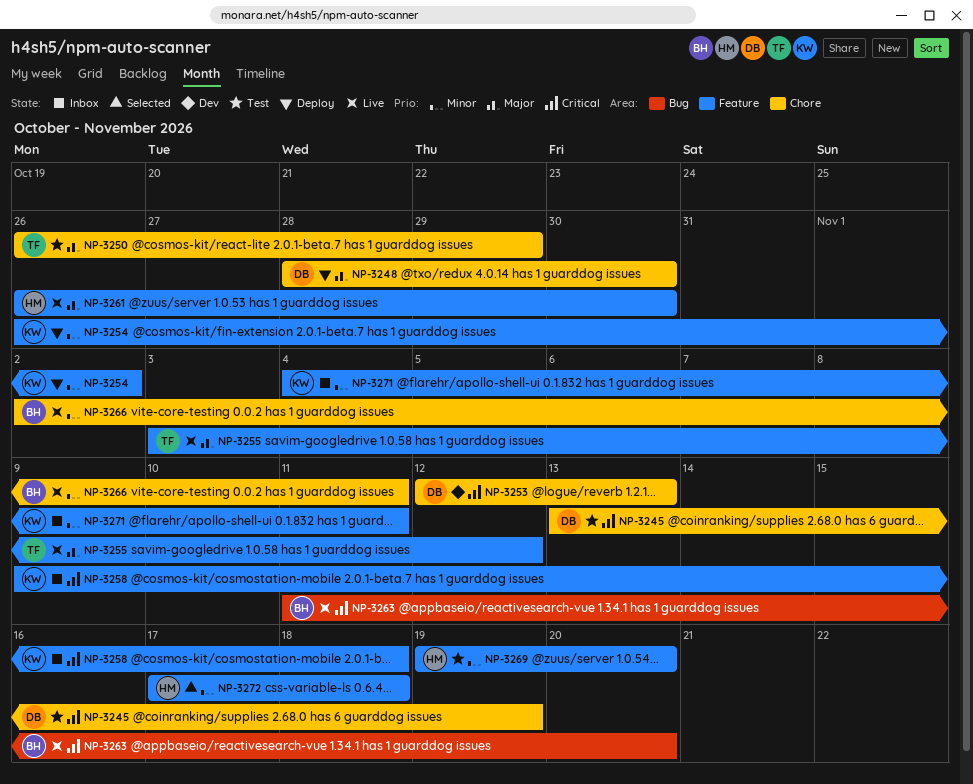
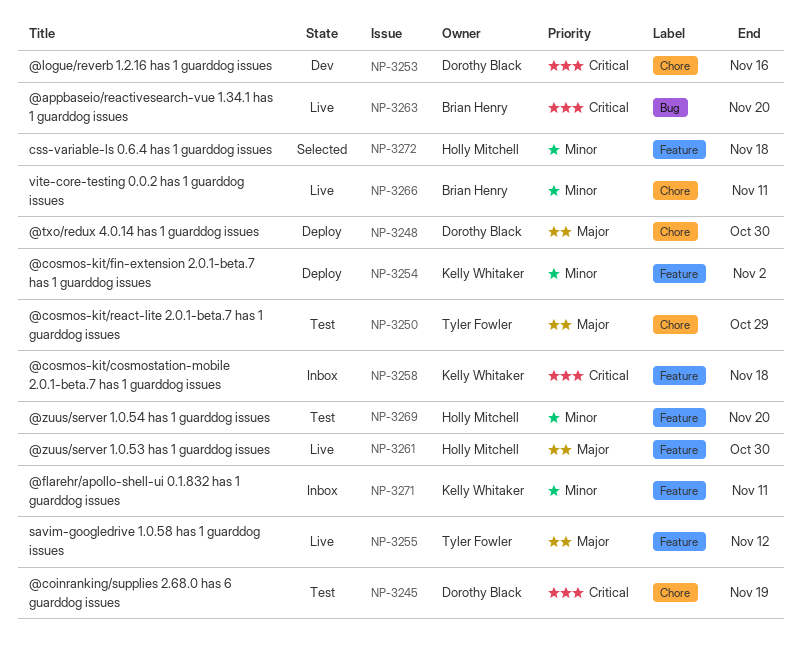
NP-3253, due: Nov 13 -> Nov 16

